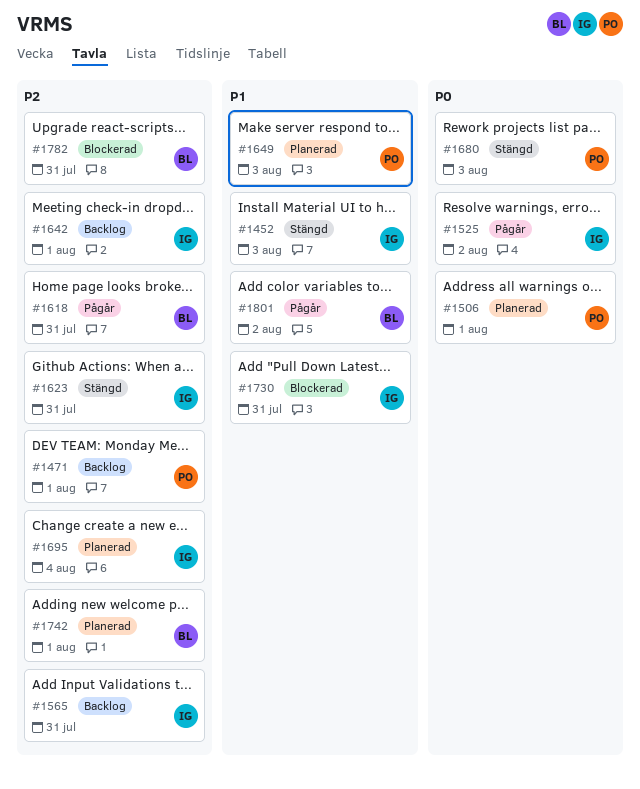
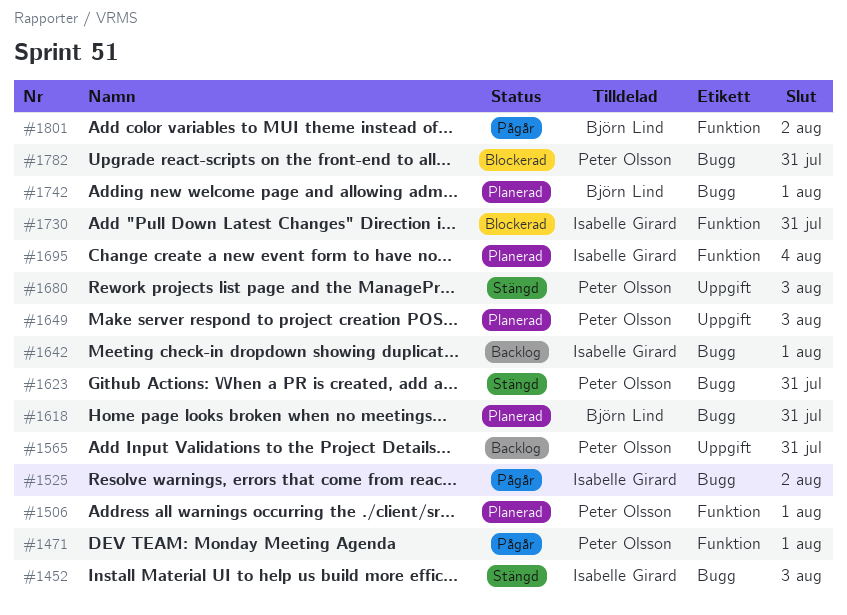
#1471, status: Backlog -> Pågår
#1565, owner: Isabelle Girard -> Peter Olsson
#1618, status: Pågår -> Planerad
#1623, owner: Isabelle Girard -> Peter Olsson
#1782, owner: Björn Lind -> Peter Olsson

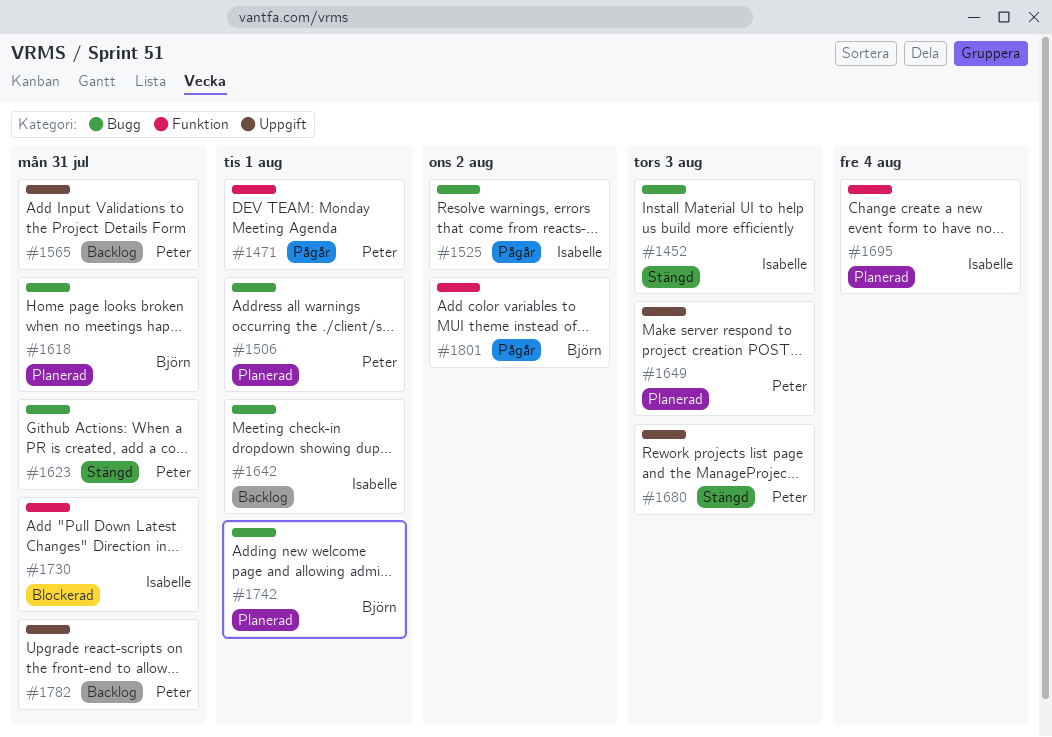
#1506, label: Funktion -> Bugg
#1782, status: Blockerad -> Backlog
#1782, label: Bugg -> Uppgift

